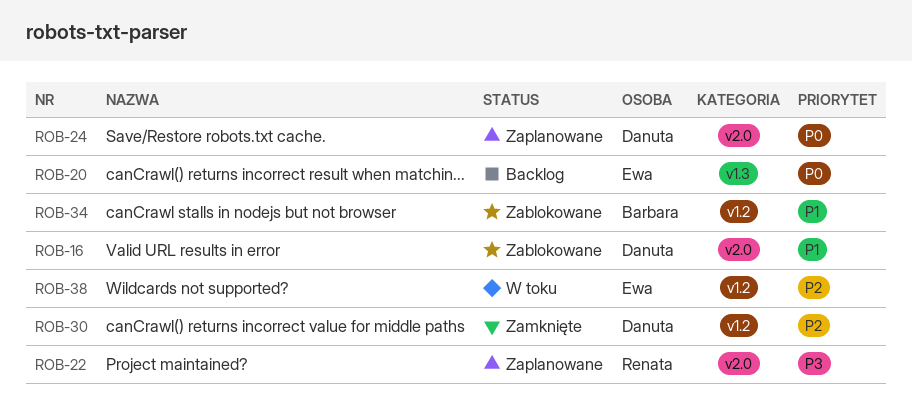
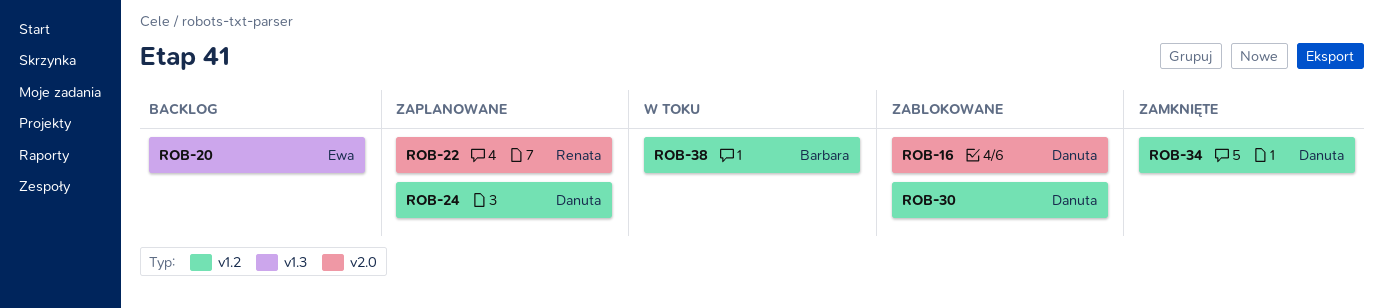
ROB-24, label: v2.0 -> v1.2
ROB-30, status: Zamknięte -> Zablokowane
ROB-34, status: Zablokowane -> Zamknięte
ROB-34, owner: Barbara -> Danuta
ROB-38, owner: Ewa -> Barbara

